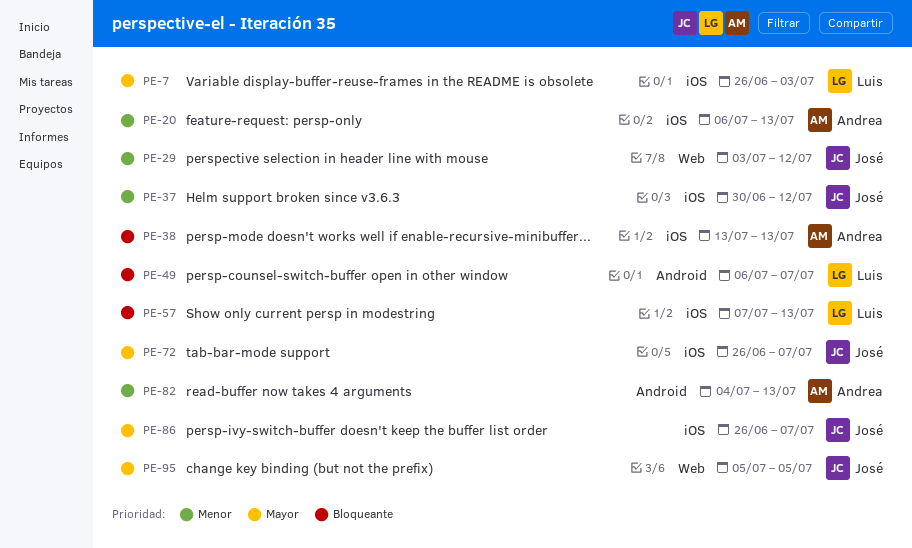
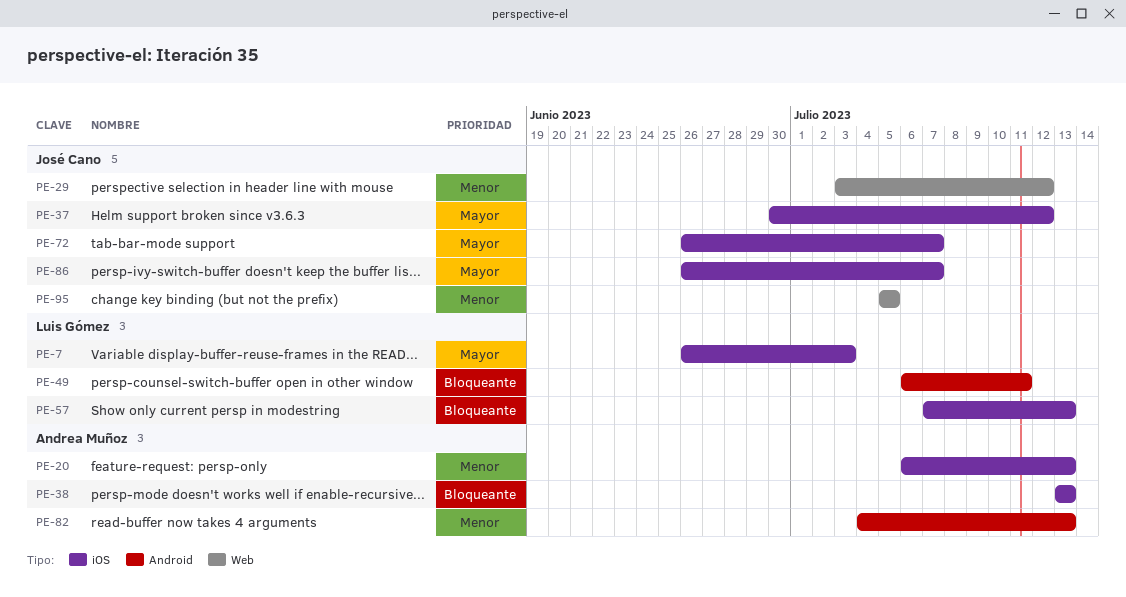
PE-37, priority: Menor -> Mayor
PE-49, due: Jul 7 -> Jul 11
PE-95, priority: Mayor -> Menor

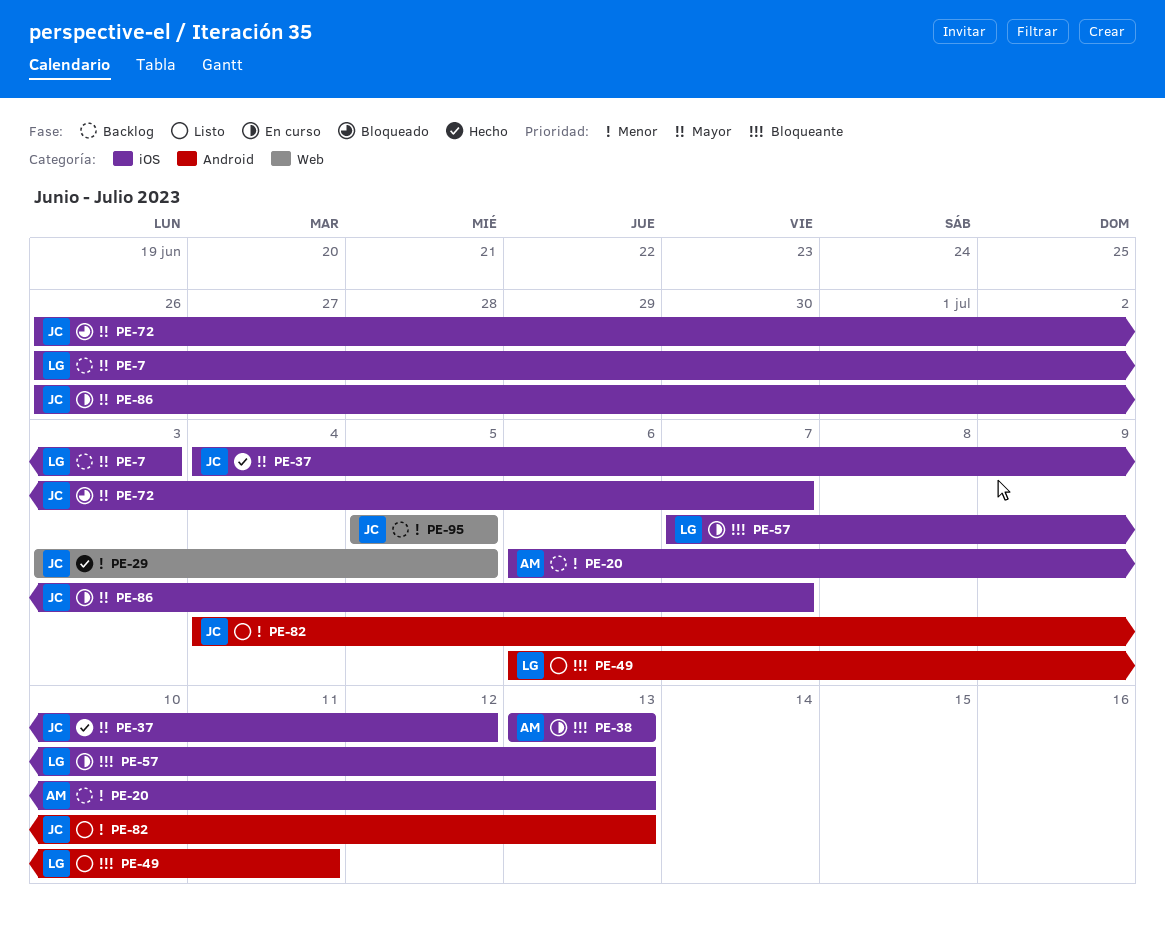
PE-29, due: Jul 12 -> Jul 5
PE-37, start: Jun 30 -> Jul 4
PE-82, owner: Andrea Muñoz -> José Cano

